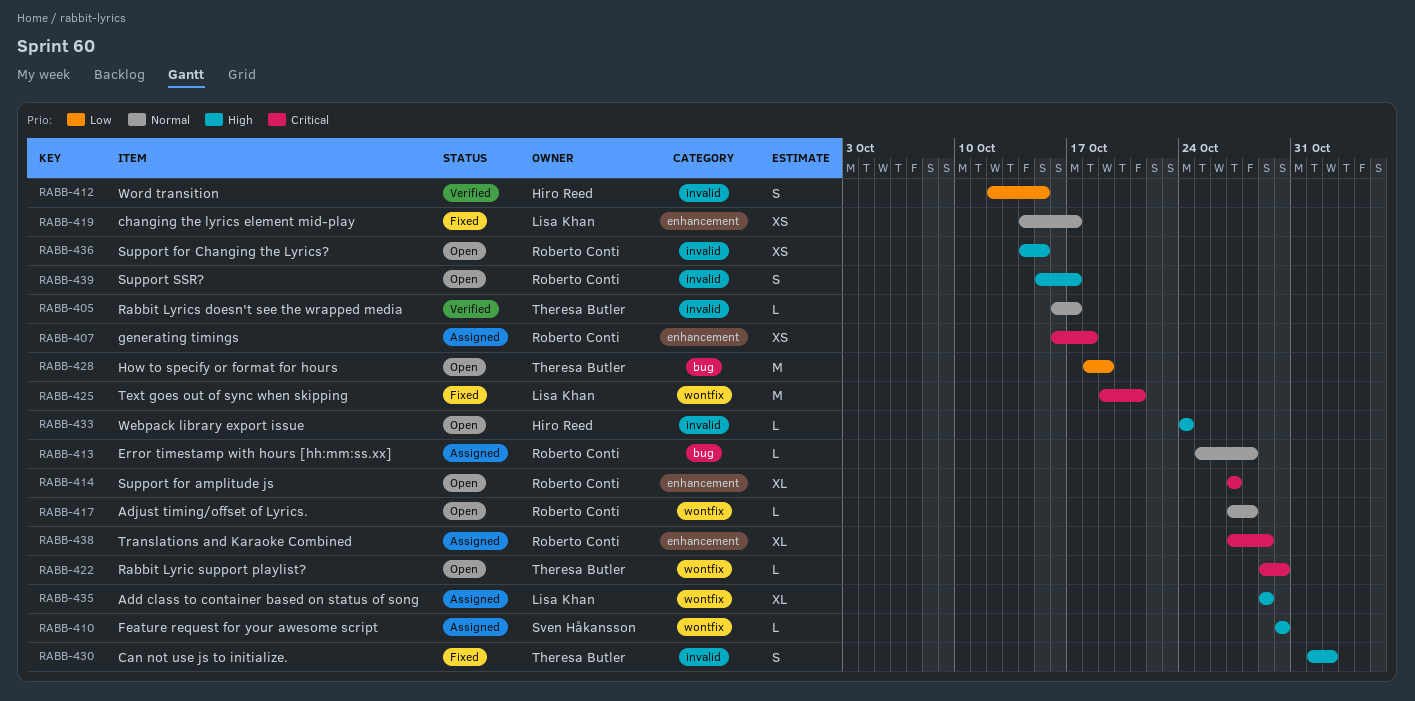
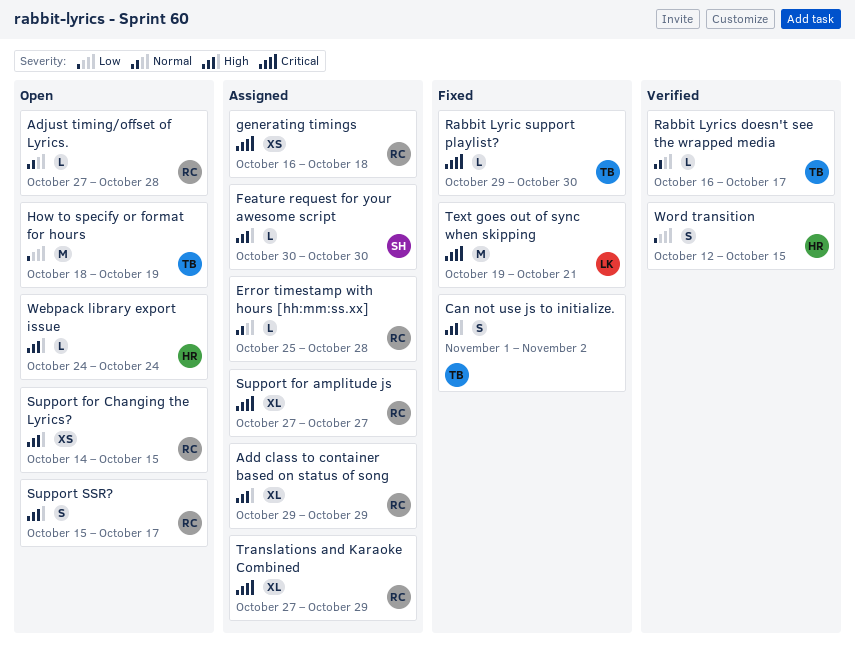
Add class to container based on status of song, owner: Lisa Khan -> Roberto Conti
changing the lyrics element mid-play: present -> none
Rabbit Lyric support playlist?, status: Open -> Fixed
Support for amplitude js, status: Open -> Assigned

